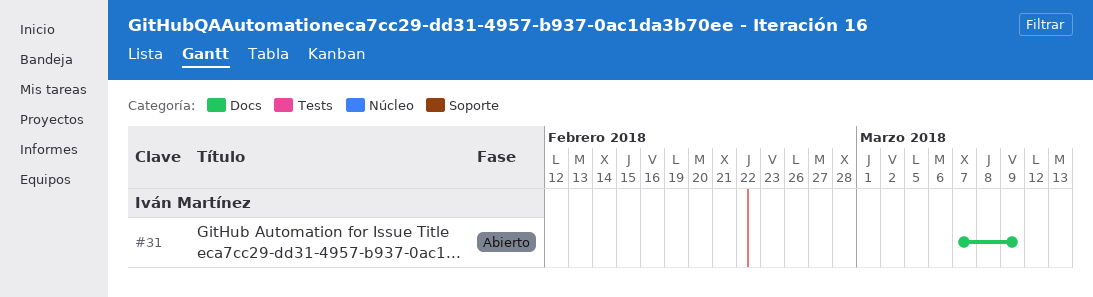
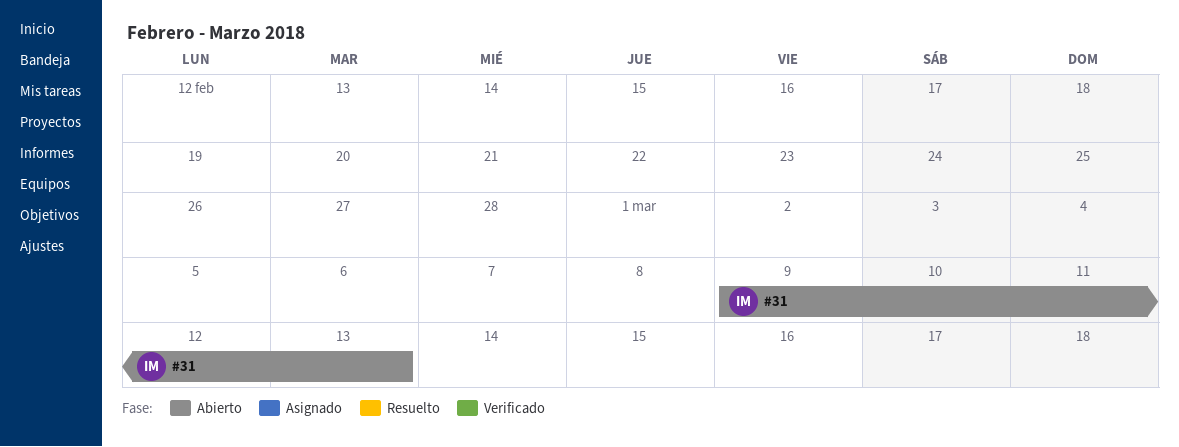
#31, start: Mar 7 -> Mar 9
#31, due: Mar 9 -> Mar 13

